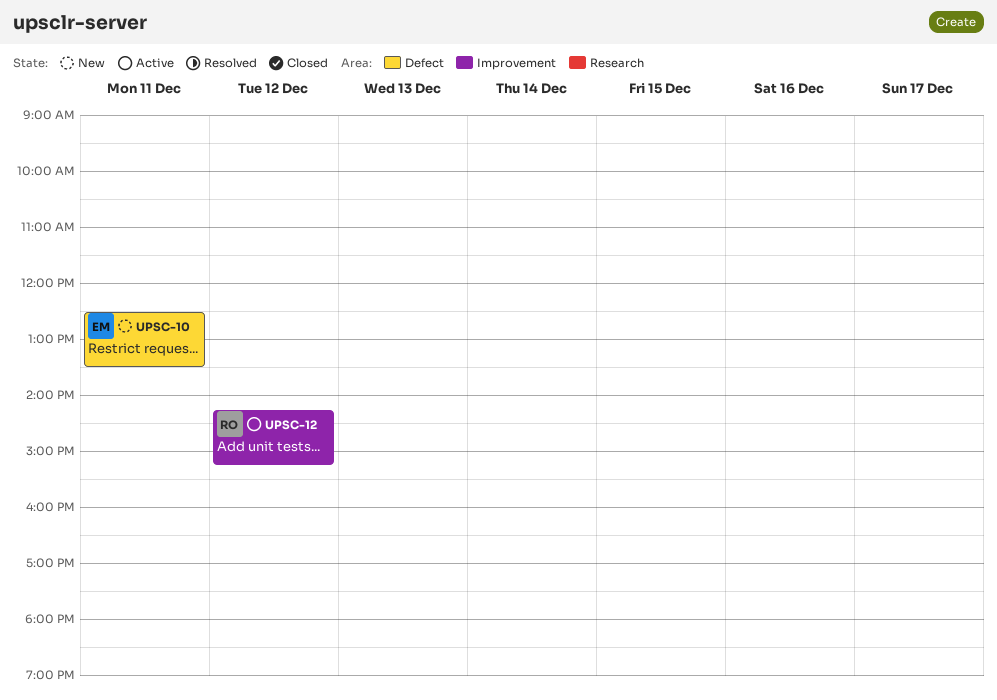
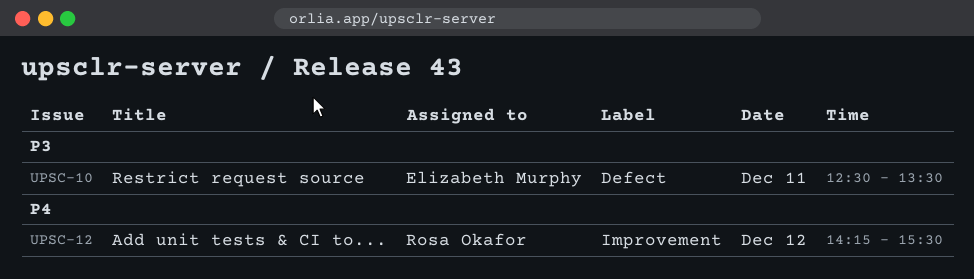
UPSC-12, ends: 15:15 -> 15:30

